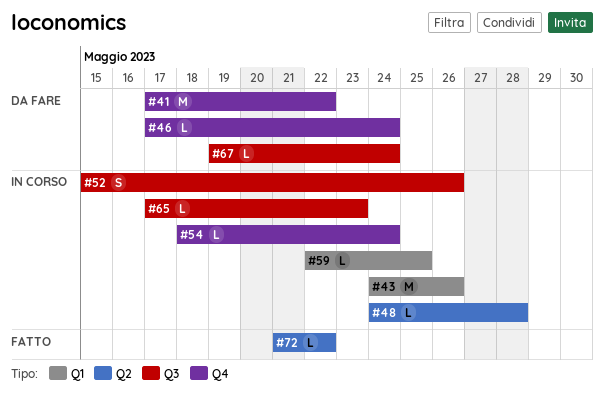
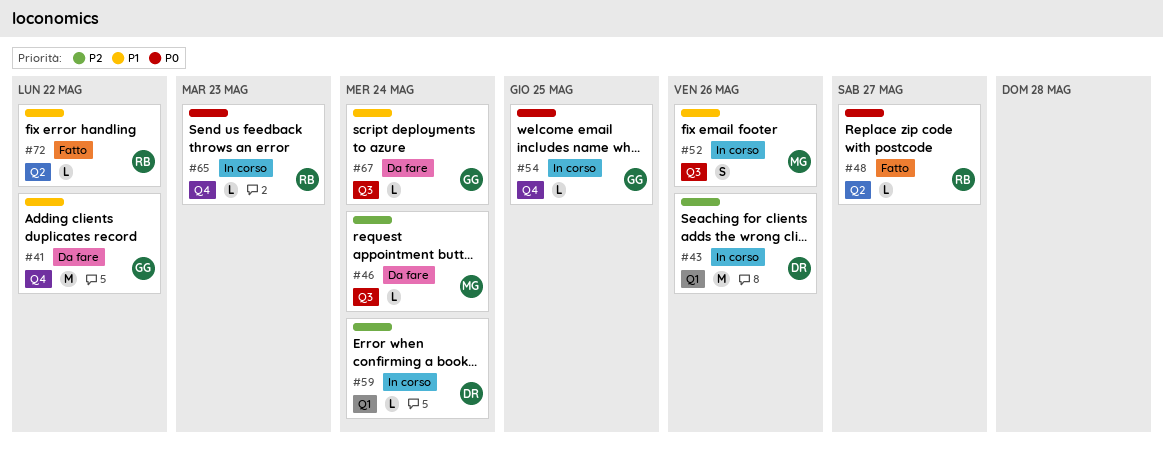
#46, label: Q4 -> Q3
#48, status: In corso -> Fatto
#48, due: May 28 -> May 27
#54, due: May 24 -> May 25
#59, due: May 25 -> May 24
#65, label: Q3 -> Q4

